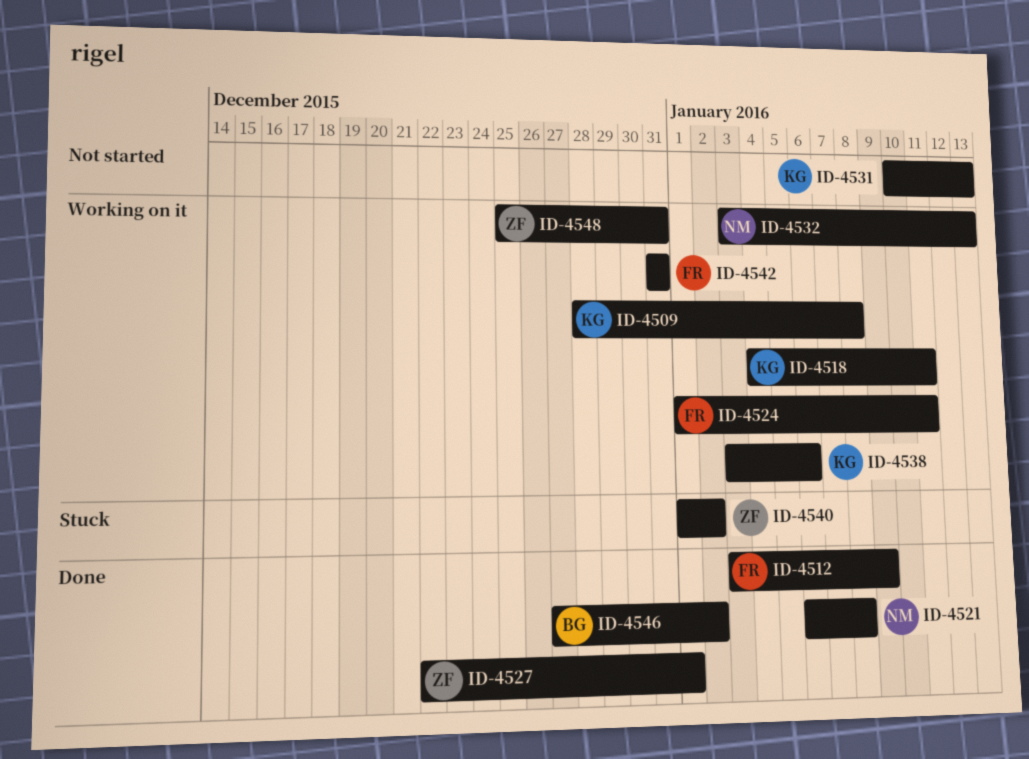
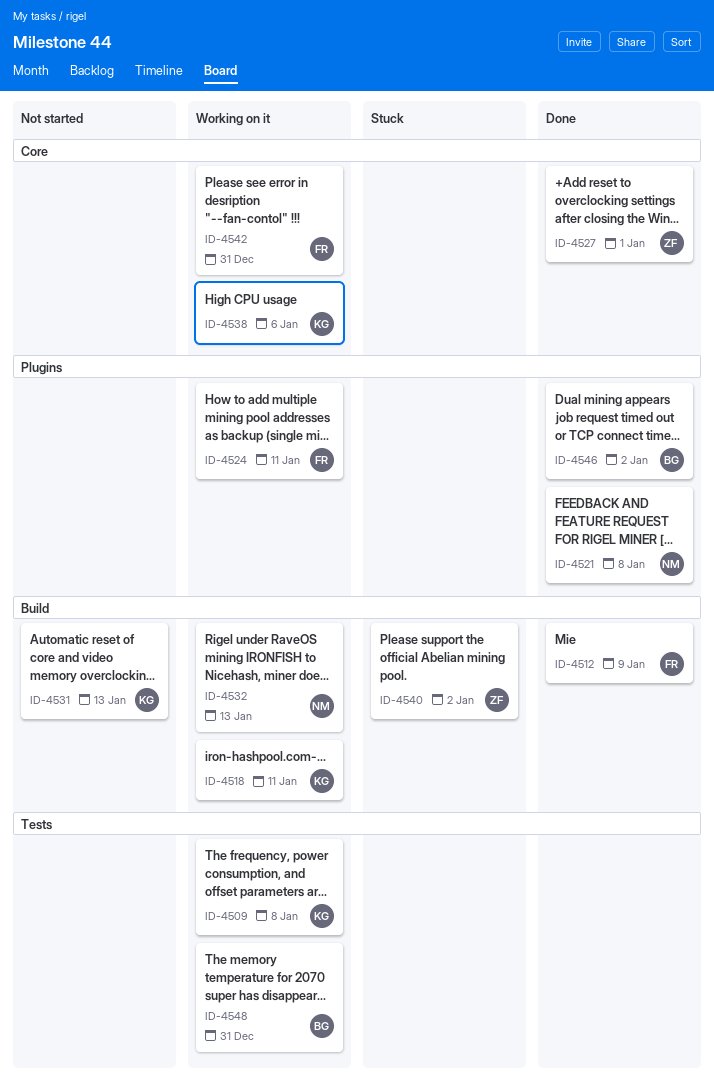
ID-4548, owner: ZF -> BG

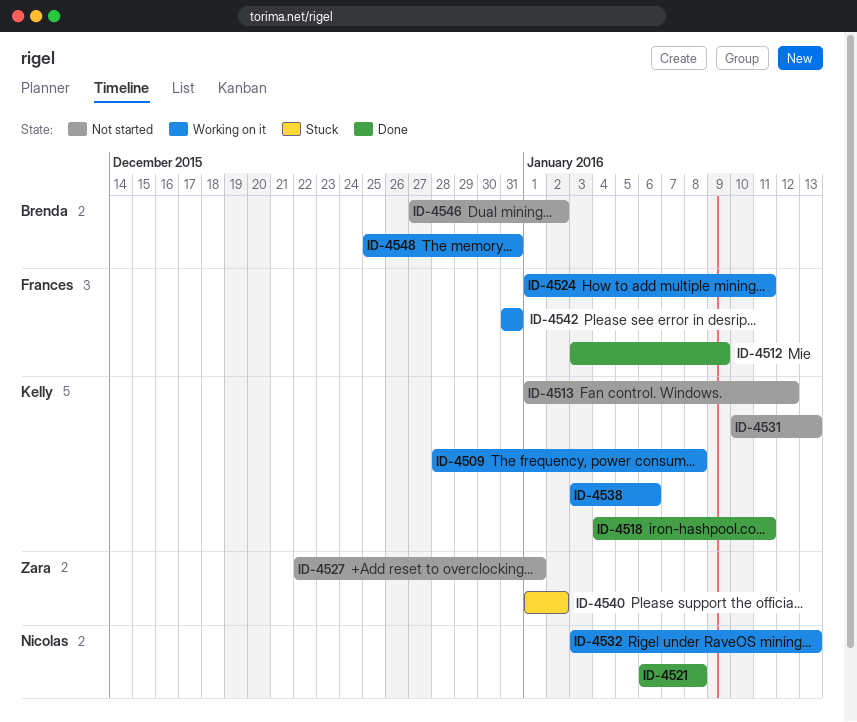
ID-4513: none -> present
ID-4518, status: Working on it -> Done
ID-4527, status: Done -> Not started
ID-4546, status: Done -> Not started

